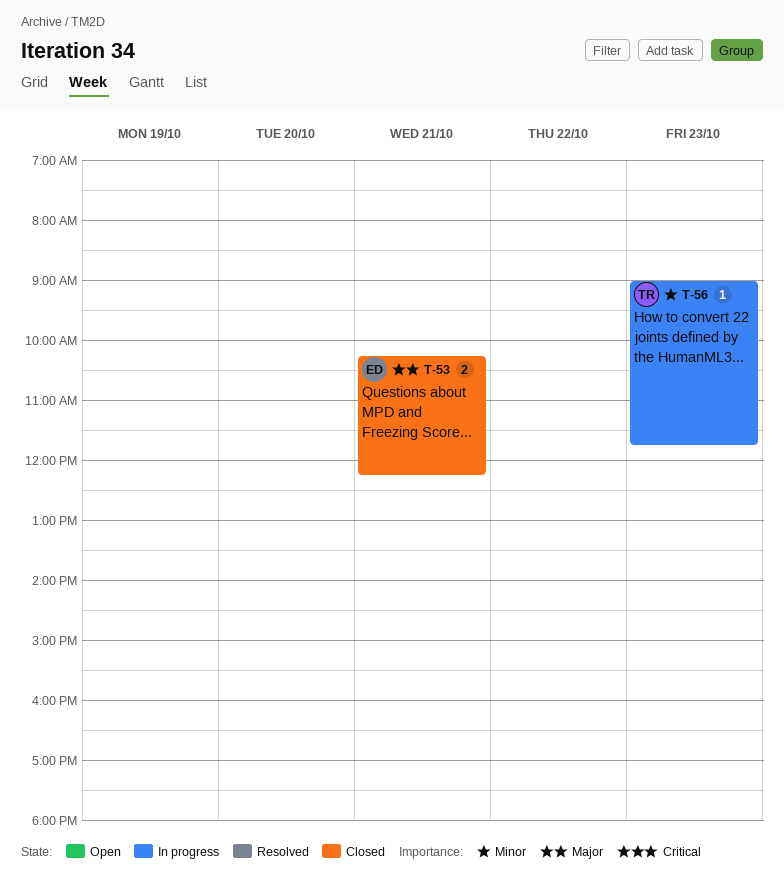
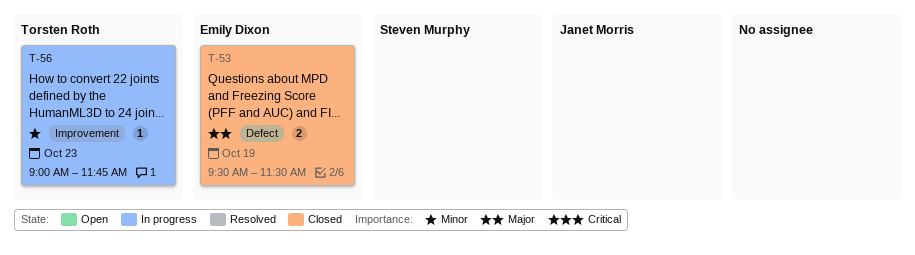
T-53, day: Oct 21 -> Oct 19
T-53, begins: 10:15 -> 09:30
T-53, ends: 12:15 -> 11:30

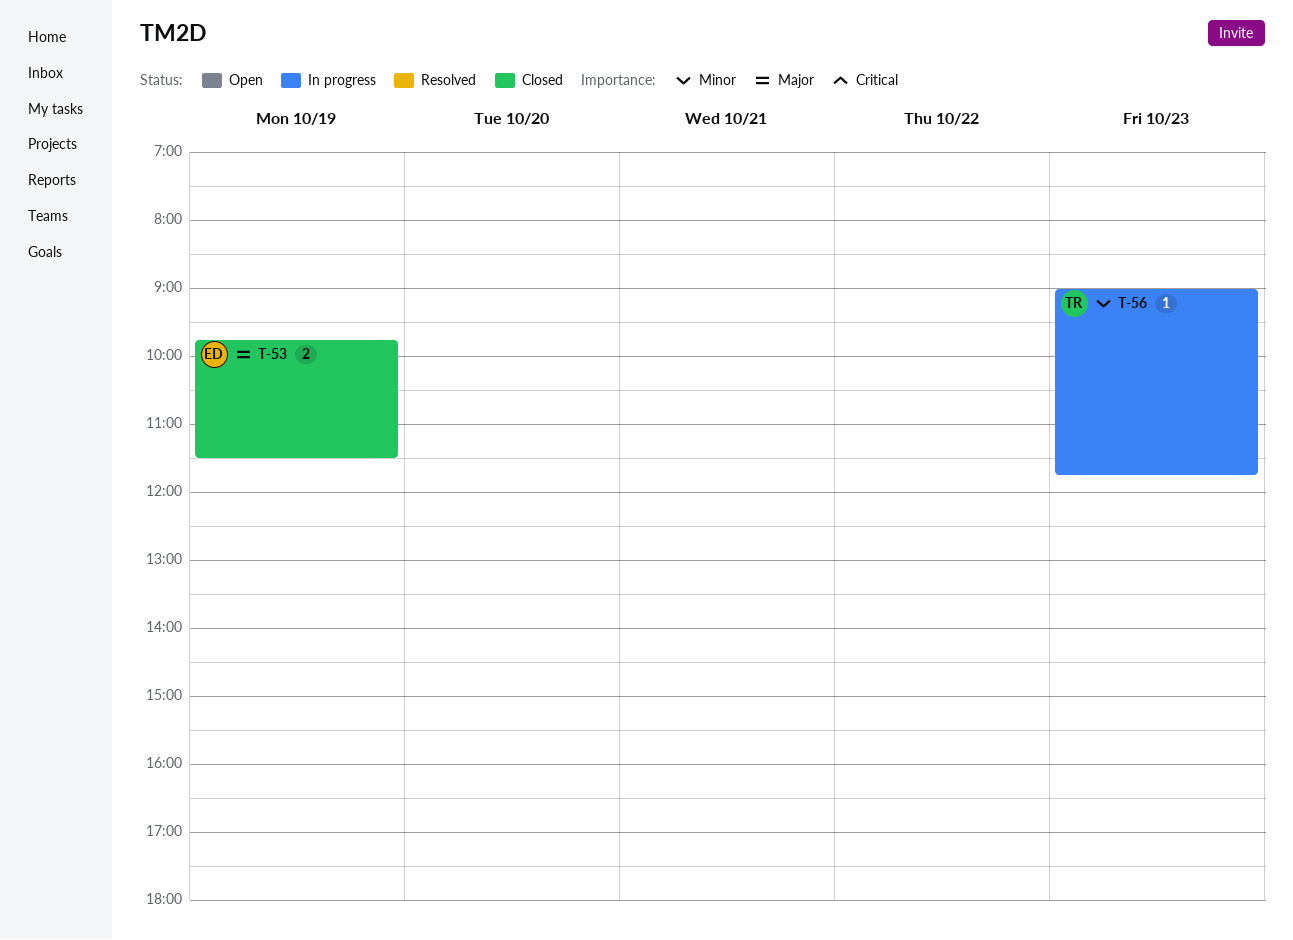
T-53, begins: 09:30 -> 09:45

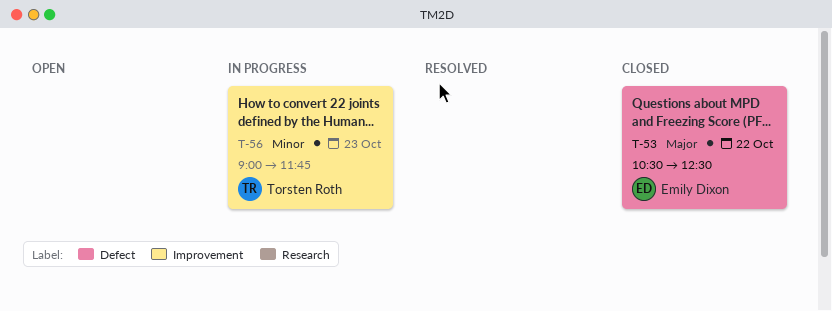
T-53, estimate: 2 -> 1
T-53, day: Oct 19 -> Oct 22
T-53, begins: 09:45 -> 10:30
T-53, ends: 11:30 -> 12:30

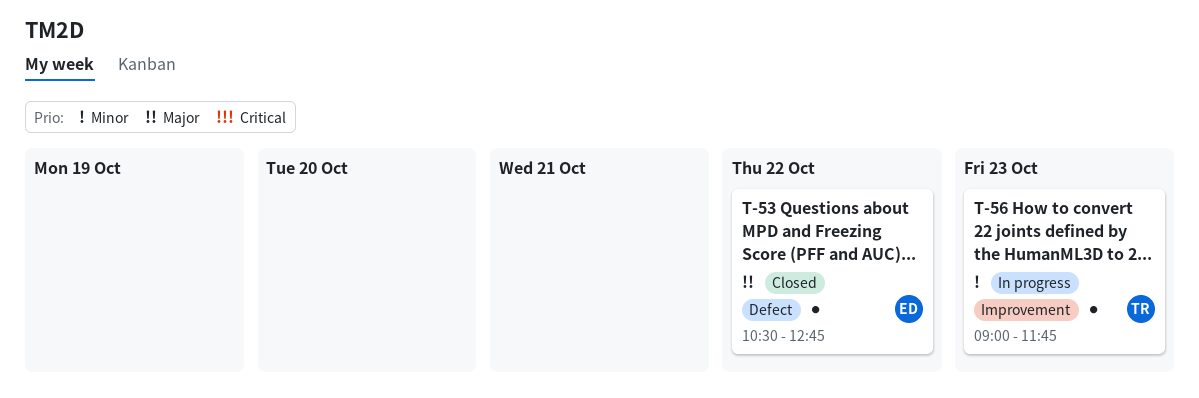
T-53, ends: 12:30 -> 12:45

